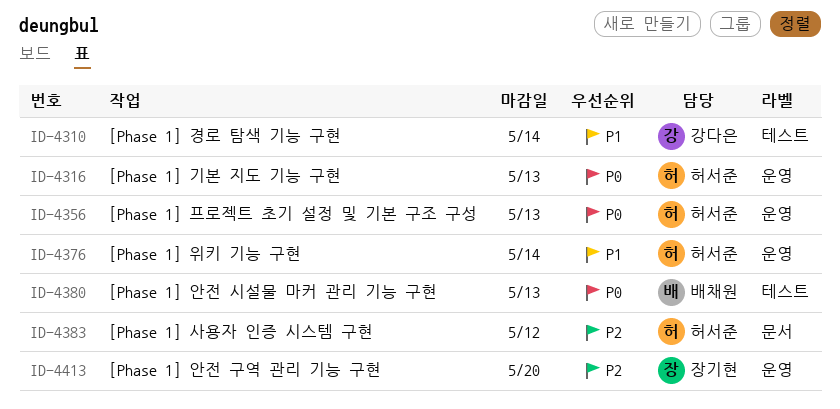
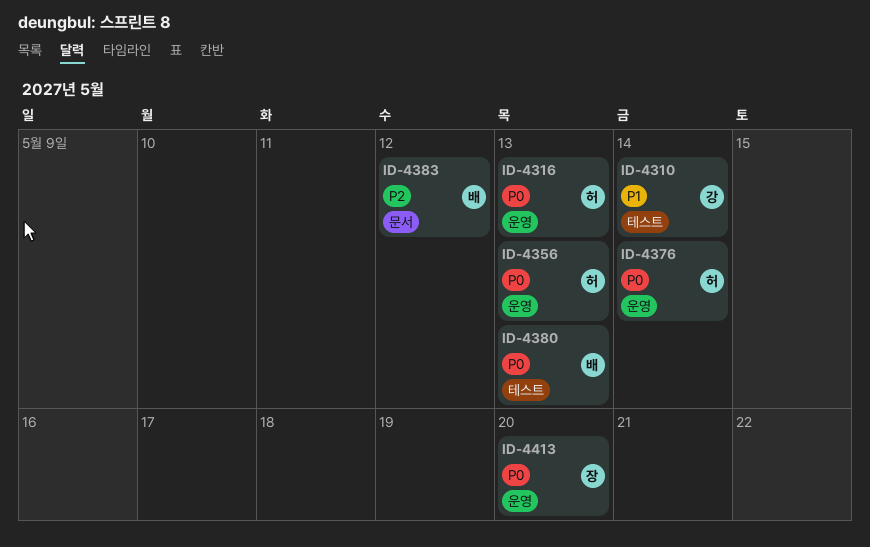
ID-4376, priority: P1 -> P0
ID-4383, owner: 허서준 -> 배채원
ID-4413, priority: P2 -> P0

